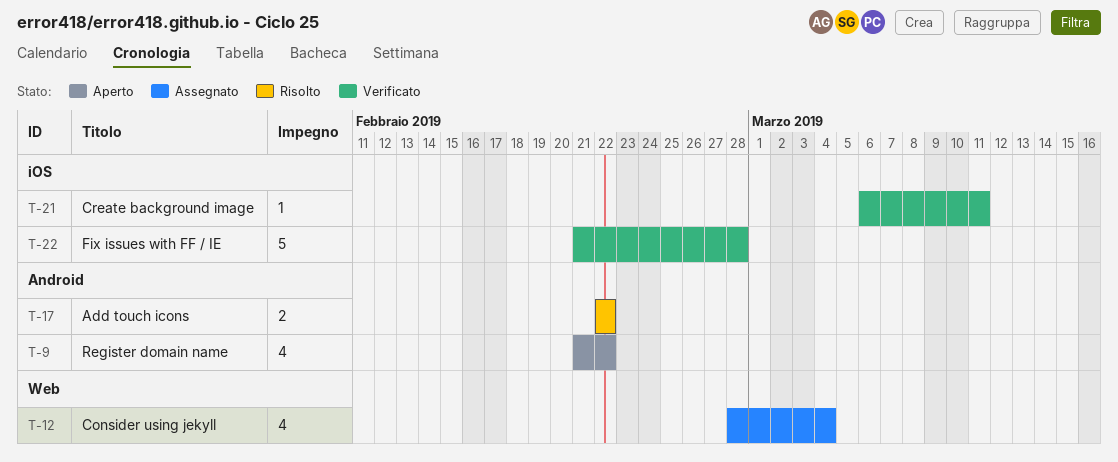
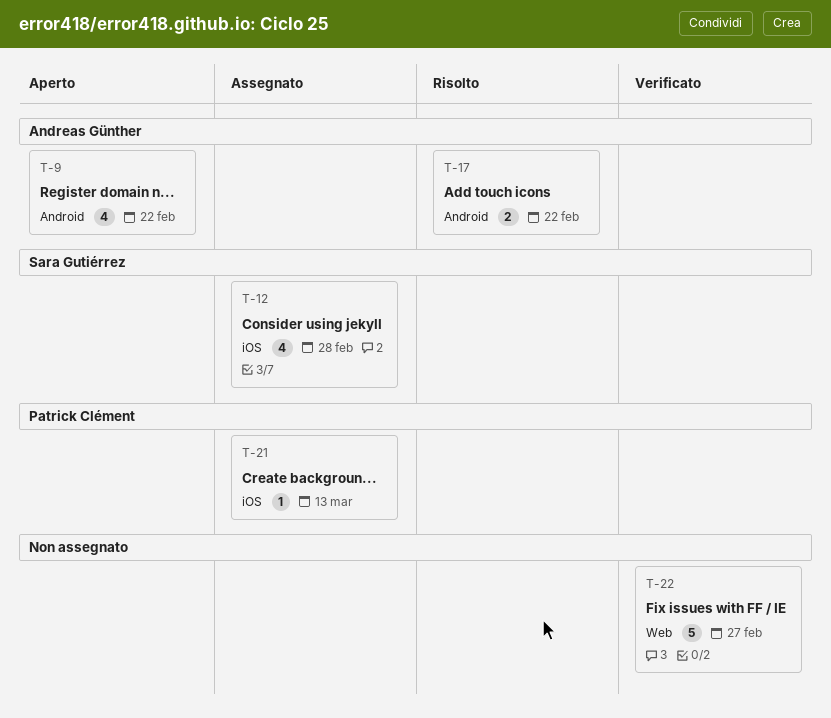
T-12, label: Web -> iOS
T-12, due: Mar 4 -> Feb 28
T-21, status: Verificato -> Assegnato
T-21, due: Mar 11 -> Mar 13
T-22, label: iOS -> Web
T-22, due: Feb 28 -> Feb 27

